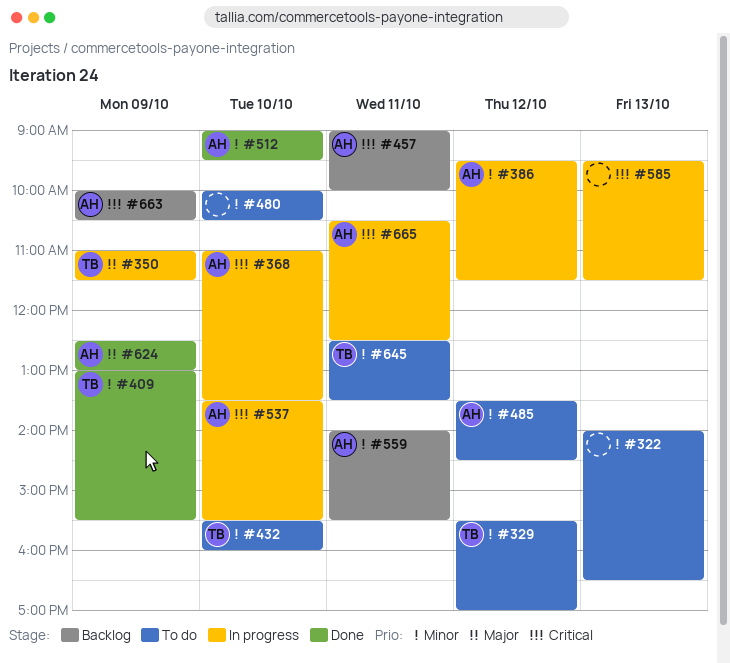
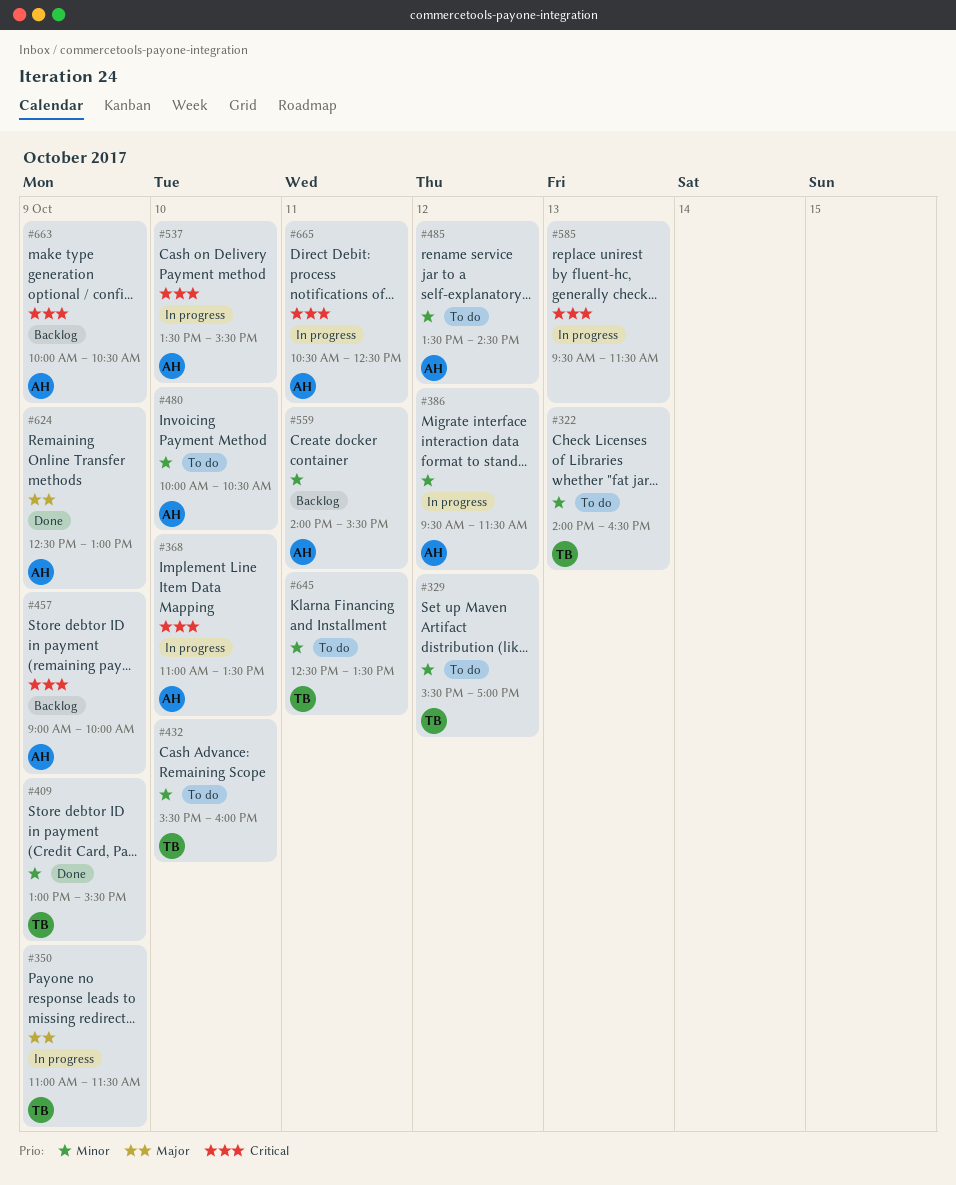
#322, owner: none -> TB
#457, day: Oct 11 -> Oct 9
#480, owner: none -> AH
#512: present -> none

